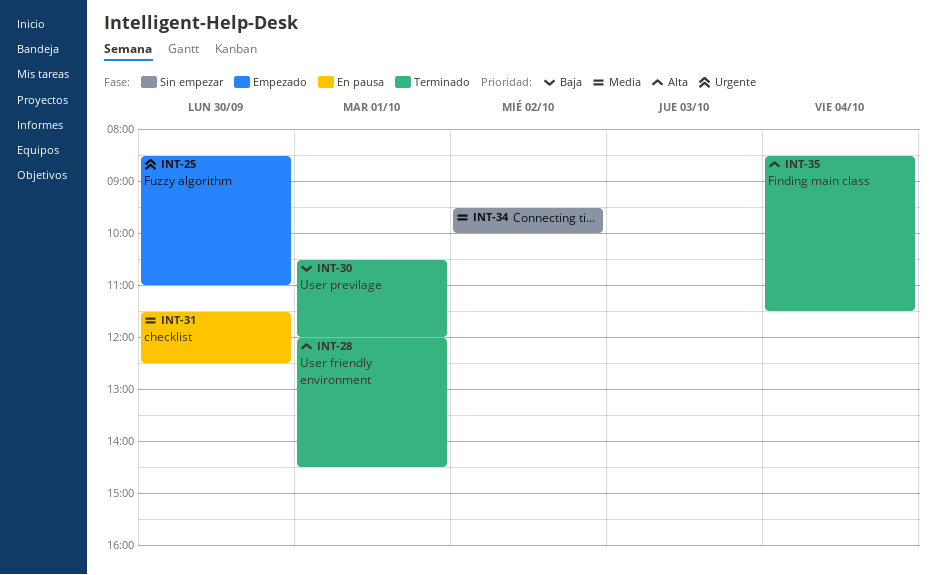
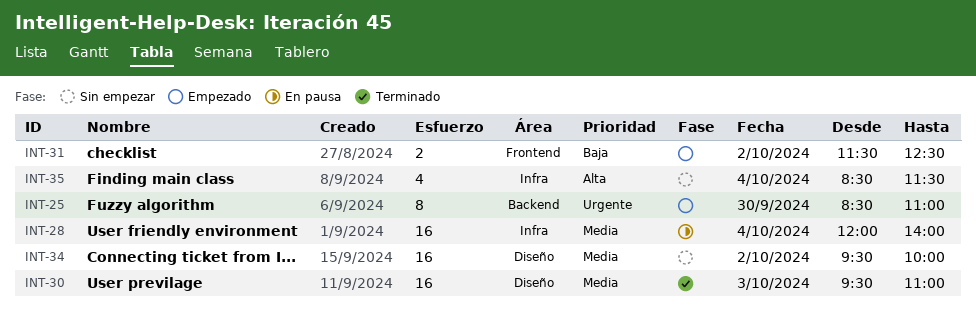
INT-28, status: Terminado -> En pausa
INT-28, priority: Alta -> Media
INT-28, day: Oct 1 -> Oct 4
INT-28, ends: 14:30 -> 14:00
INT-30, priority: Baja -> Media
INT-30, day: Oct 1 -> Oct 3
INT-30, begins: 10:30 -> 09:30
INT-30, ends: 12:00 -> 11:00
INT-31, status: En pausa -> Empezado
INT-31, priority: Media -> Baja
INT-31, day: Sep 30 -> Oct 2
INT-35, status: Terminado -> Sin empezar

